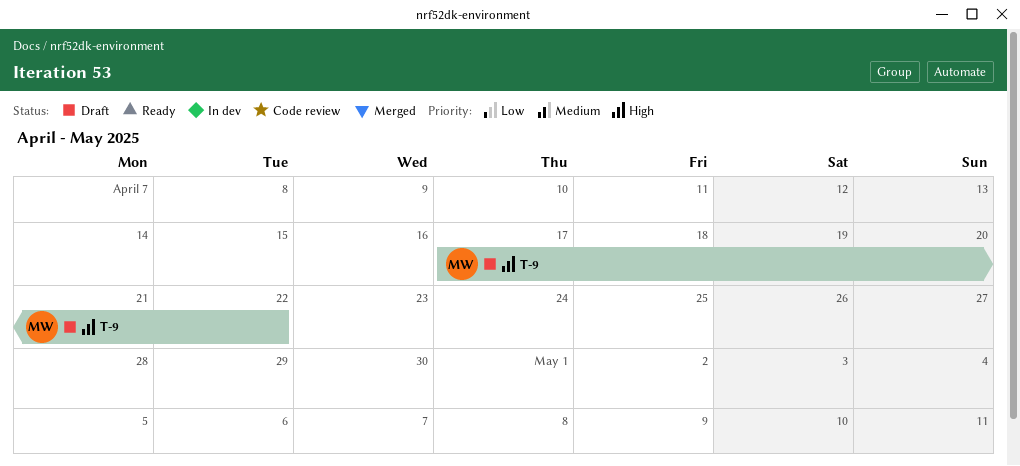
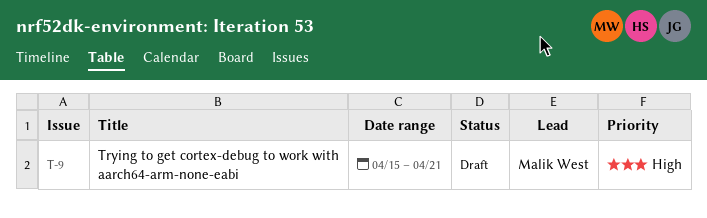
T-9, start: Apr 17 -> Apr 15
T-9, due: Apr 22 -> Apr 21

